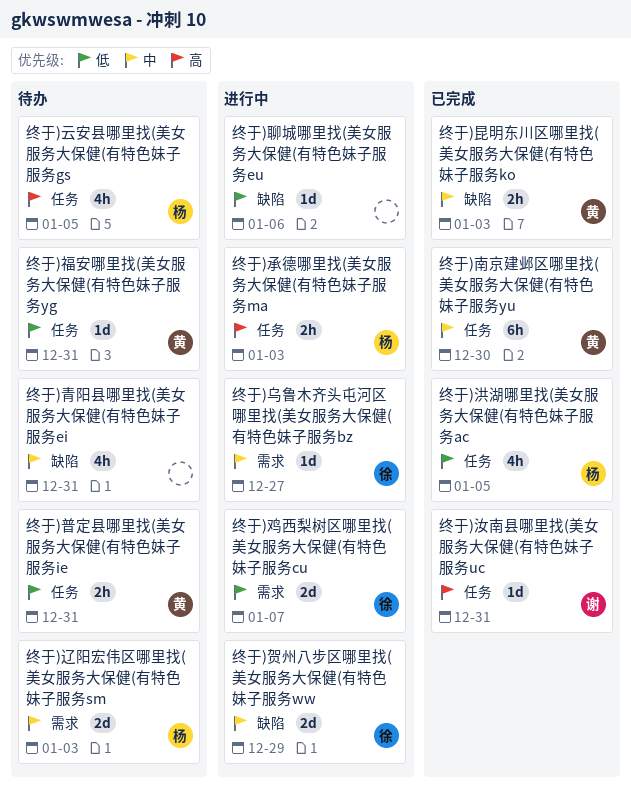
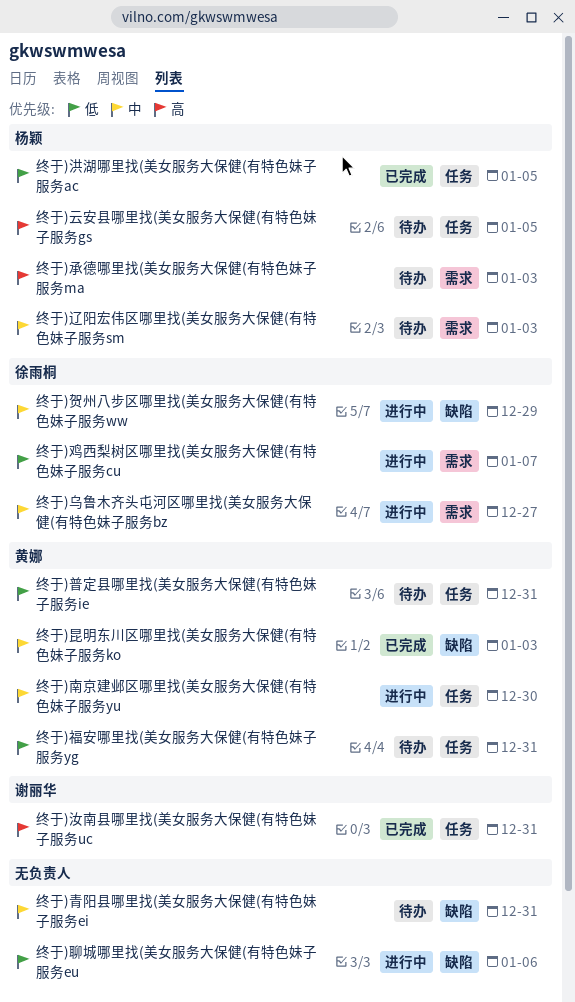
终于)南京建邺区哪里找(美女服务大保健(有特色妹子服务yu, status: 已完成 -> 进行中
终于)承德哪里找(美女服务大保健(有特色妹子服务ma, status: 进行中 -> 待办
终于)承德哪里找(美女服务大保健(有特色妹子服务ma, label: 任务 -> 需求

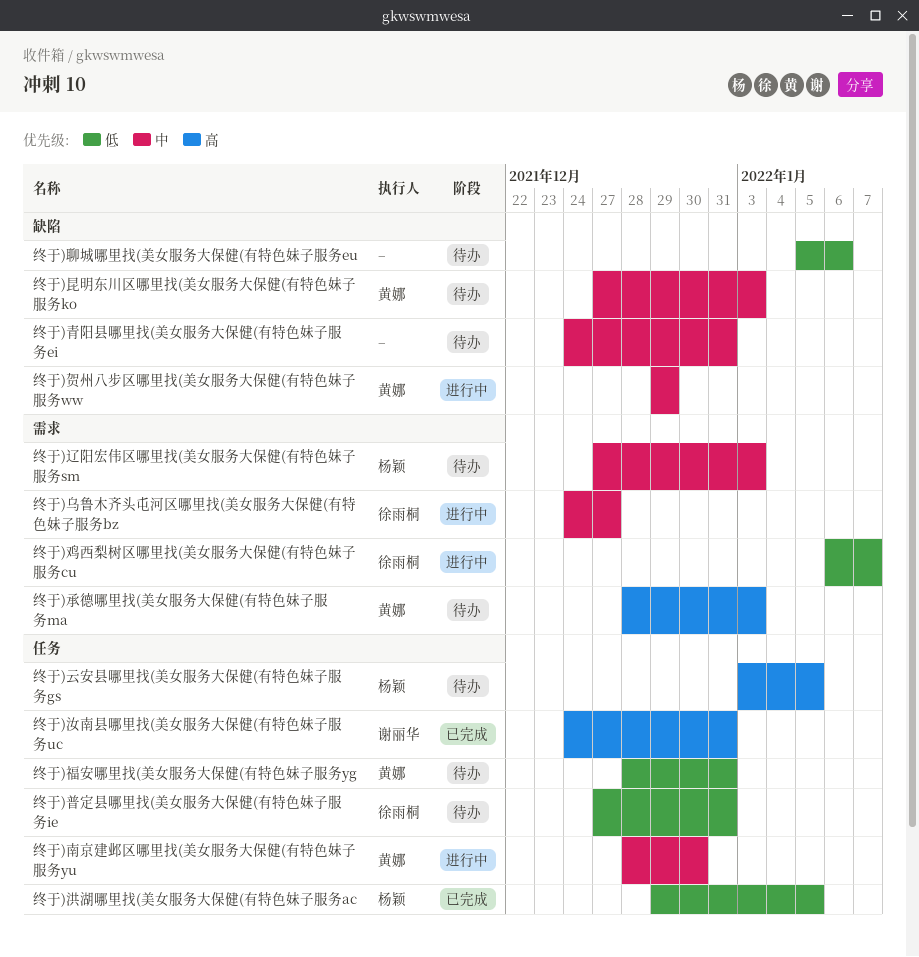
终于)承德哪里找(美女服务大保健(有特色妹子服务ma, owner: 杨颖 -> 黄娜
终于)昆明东川区哪里找(美女服务大保健(有特色妹子服务ko, status: 已完成 -> 待办
终于)普定县哪里找(美女服务大保健(有特色妹子服务ie, owner: 黄娜 -> 徐雨桐
终于)聊城哪里找(美女服务大保健(有特色妹子服务eu, status: 进行中 -> 待办
终于)贺州八步区哪里找(美女服务大保健(有特色妹子服务ww, owner: 徐雨桐 -> 黄娜

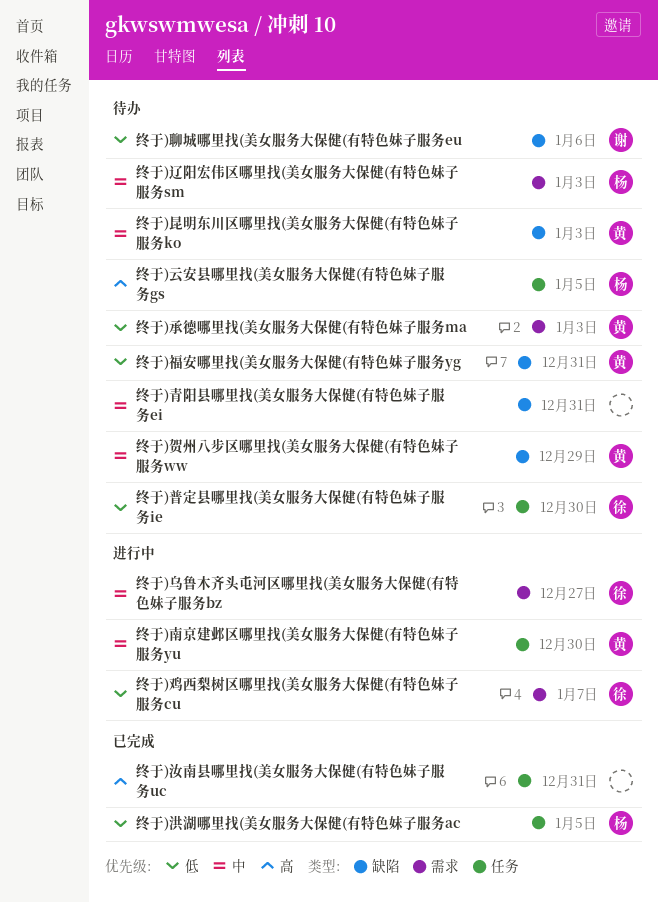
终于)承德哪里找(美女服务大保健(有特色妹子服务ma, priority: 高 -> 低
终于)普定县哪里找(美女服务大保健(有特色妹子服务ie, due: Dec 31 -> Dec 30
终于)汝南县哪里找(美女服务大保健(有特色妹子服务uc, owner: 谢丽华 -> none
终于)福安哪里找(美女服务大保健(有特色妹子服务yg, label: 任务 -> 缺陷
终于)聊城哪里找(美女服务大保健(有特色妹子服务eu, owner: none -> 谢丽华
终于)贺州八步区哪里找(美女服务大保健(有特色妹子服务ww, status: 进行中 -> 待办

